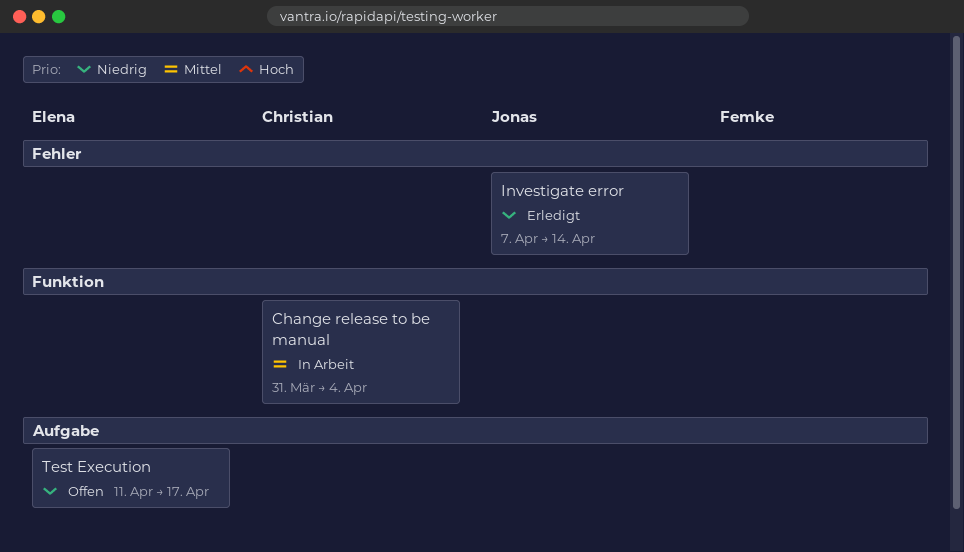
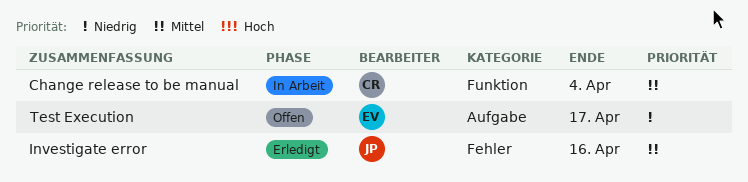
Investigate error, priority: Niedrig -> Mittel
Investigate error, due: Apr 14 -> Apr 16

